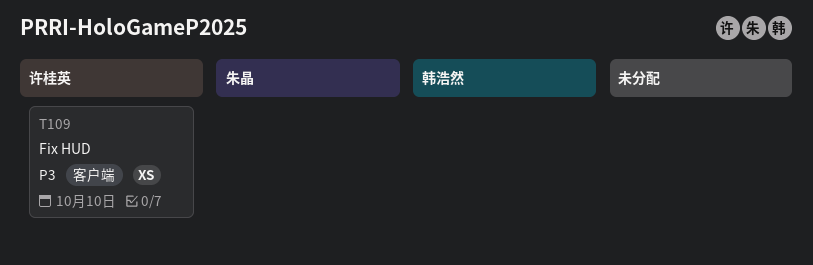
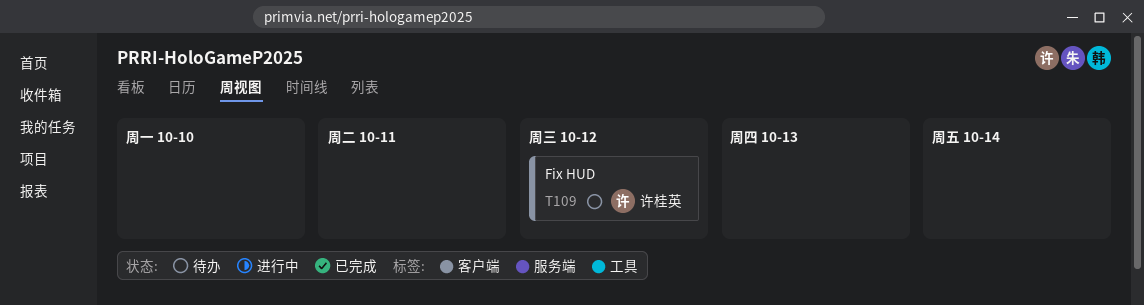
T109, due: Oct 10 -> Oct 12

